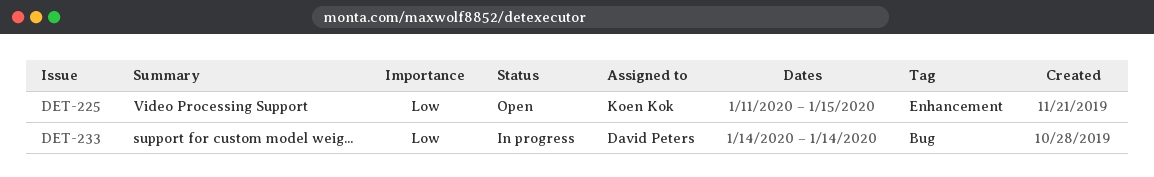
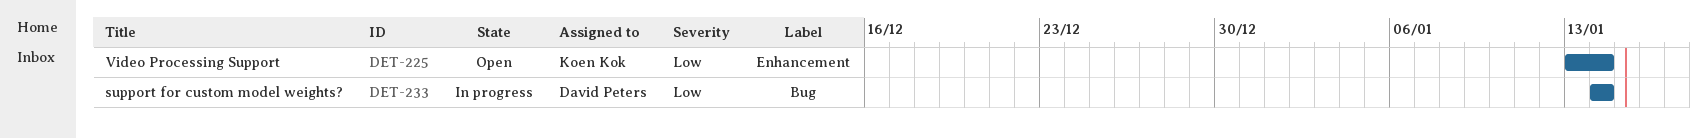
DET-225, start: Jan 11 -> Jan 13
DET-225, due: Jan 15 -> Jan 14

